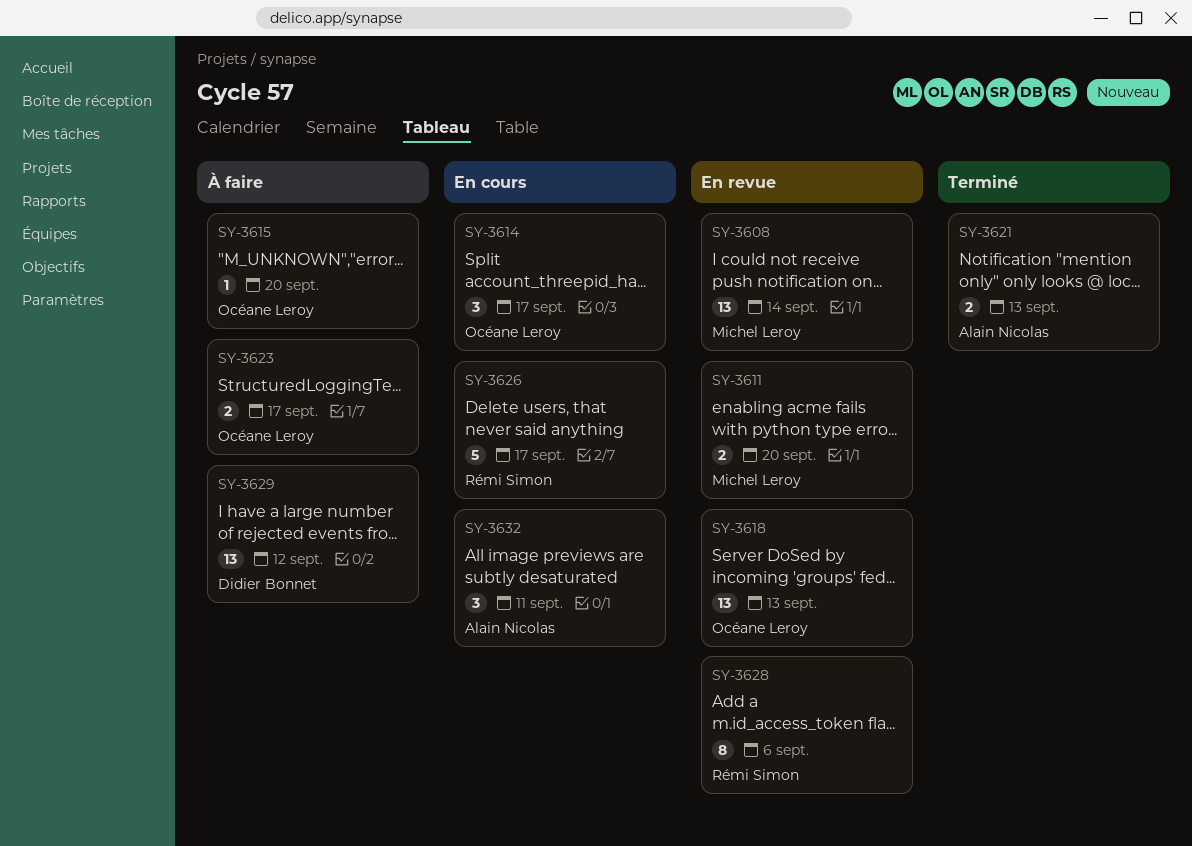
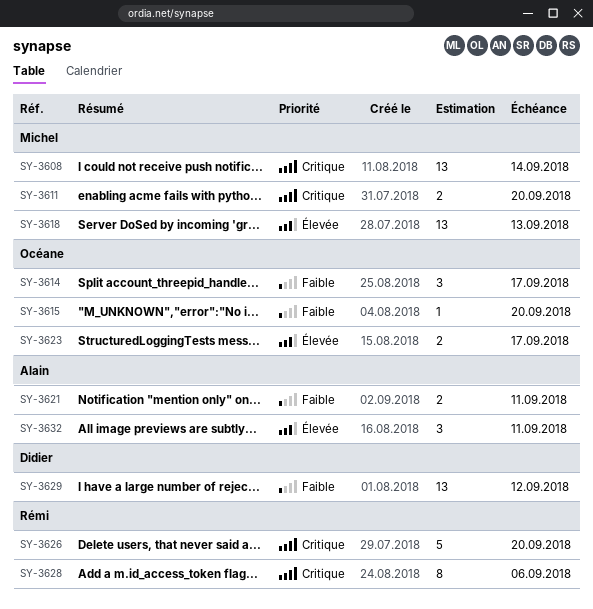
SY-3618, owner: Océane Leroy -> Michel Leroy
SY-3621, due: Sep 13 -> Sep 11
SY-3626, due: Sep 17 -> Sep 20

